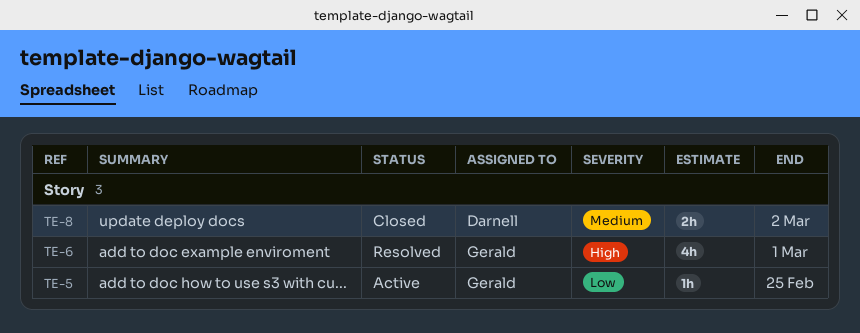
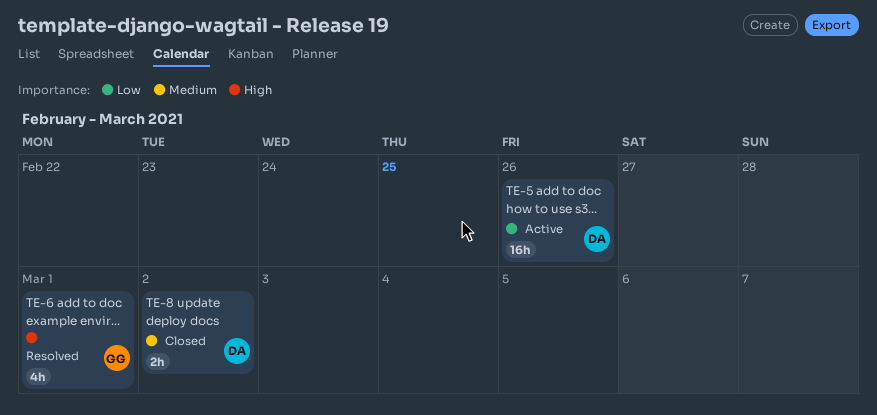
TE-5, owner: Gerald -> Darnell
TE-5, estimate: 1h -> 16h
TE-5, due: Feb 25 -> Feb 26

